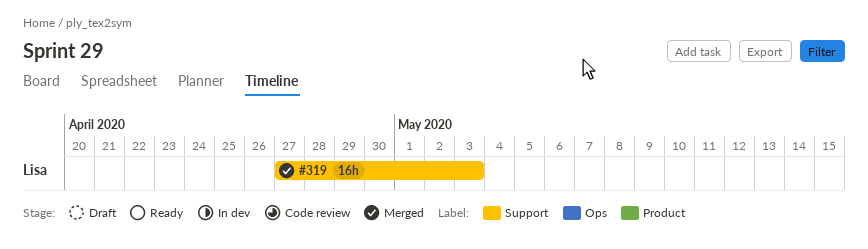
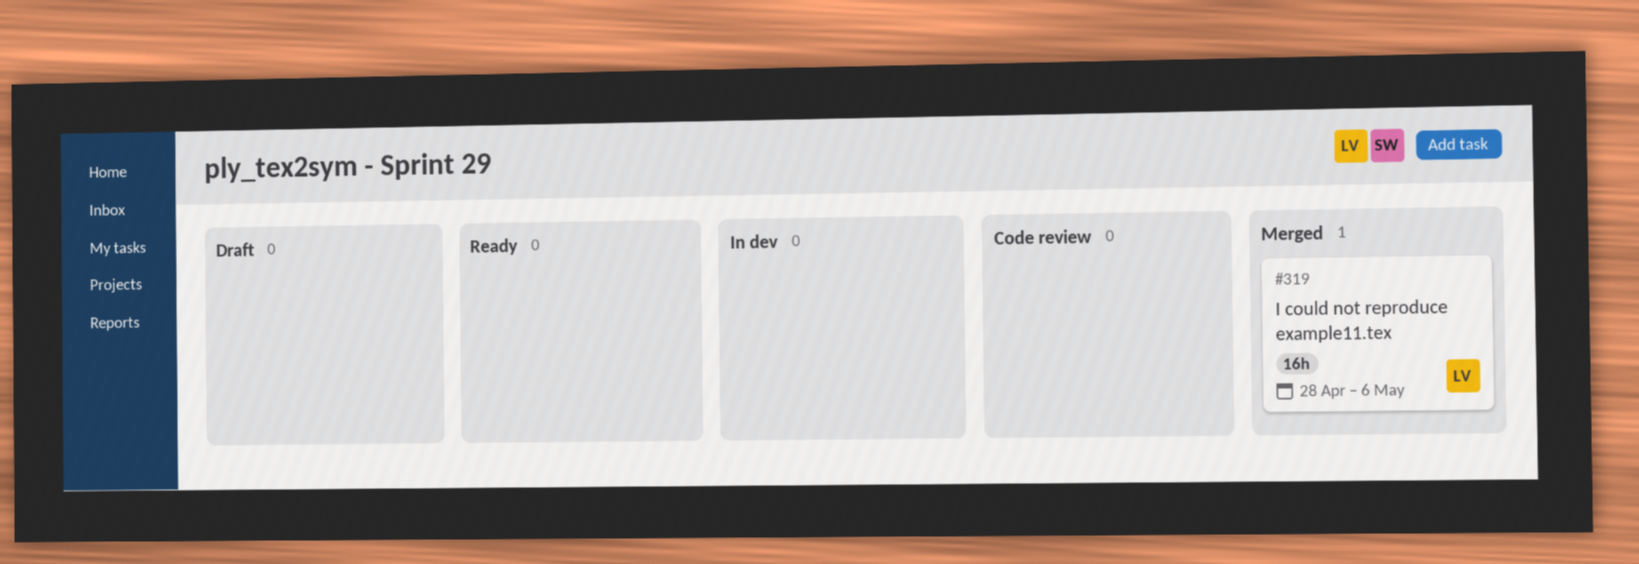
#319, start: Apr 27 -> Apr 28
#319, due: May 3 -> May 6

